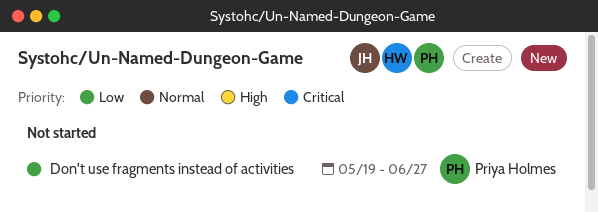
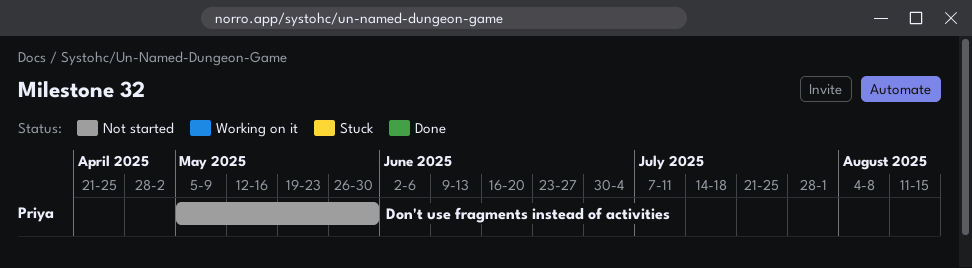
Don't use fragments instead of activities, start: May 19 -> May 5
Don't use fragments instead of activities, due: Jun 27 -> May 30

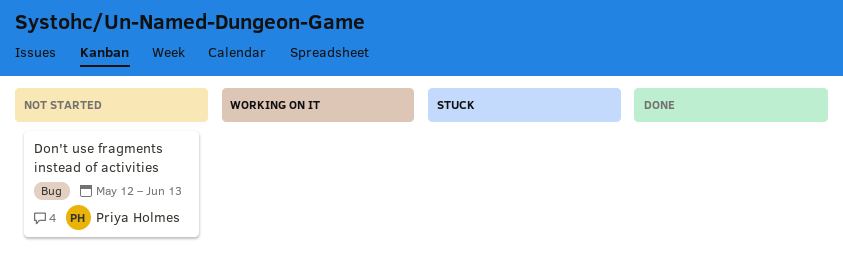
Don't use fragments instead of activities, start: May 5 -> May 12
Don't use fragments instead of activities, due: May 30 -> Jun 13

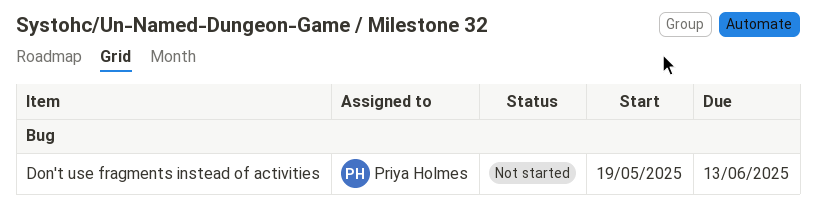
Don't use fragments instead of activities, start: May 12 -> May 19

